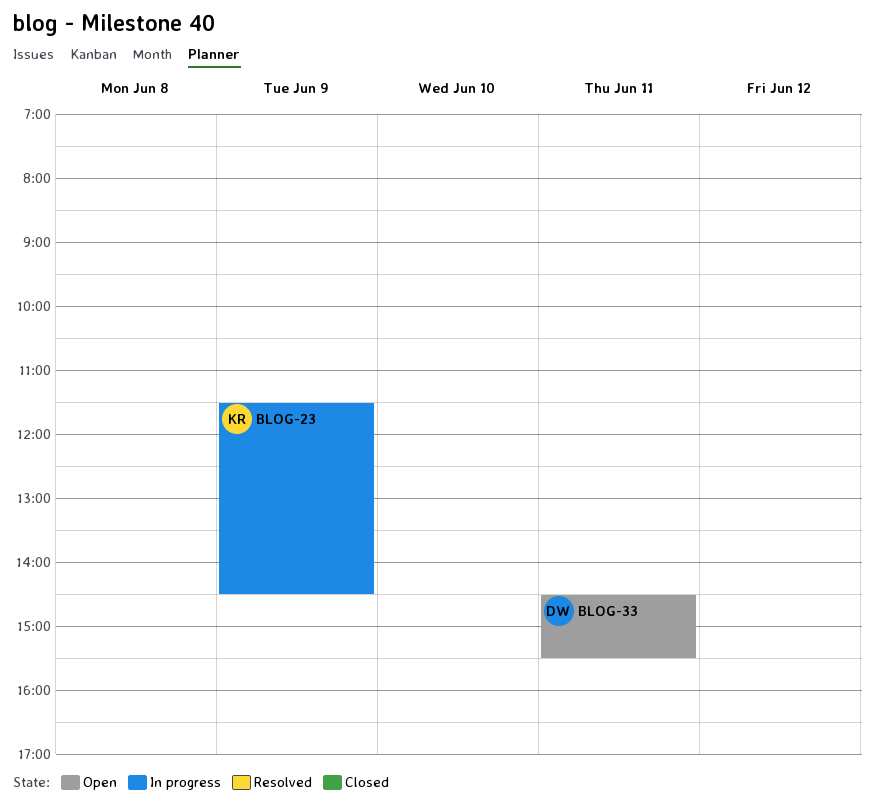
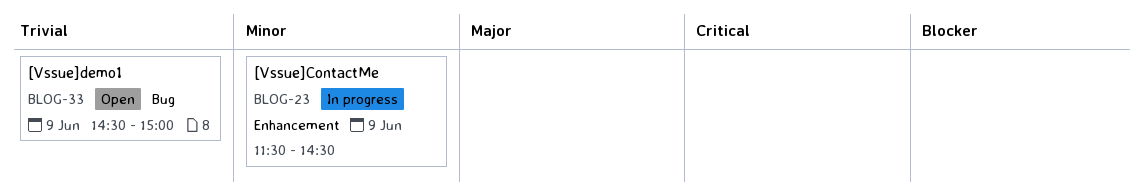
BLOG-33, day: Jun 11 -> Jun 9
BLOG-33, ends: 15:30 -> 15:00

